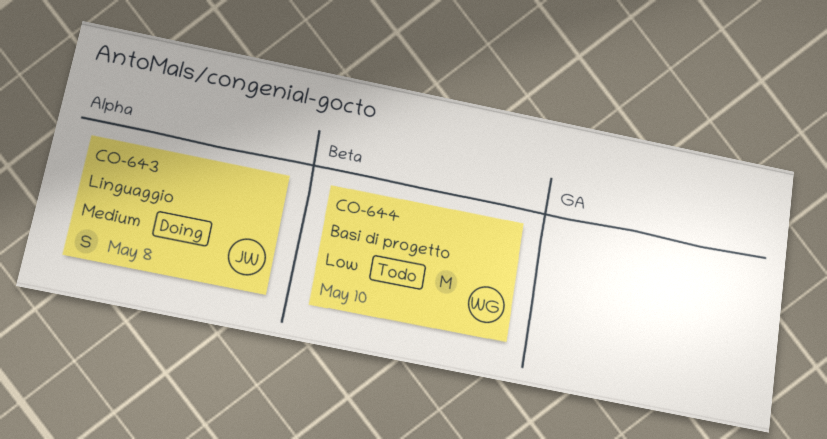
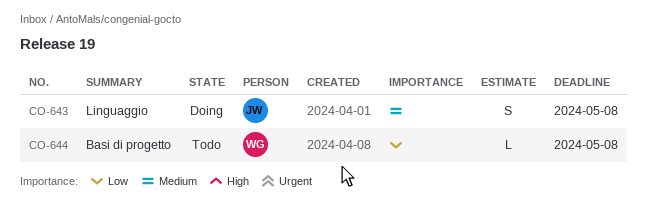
CO-644, estimate: M -> L
CO-644, due: May 10 -> May 8

